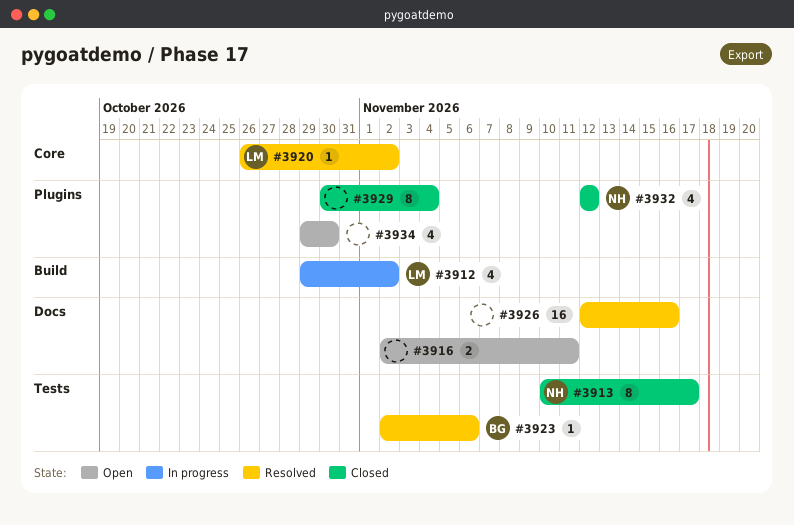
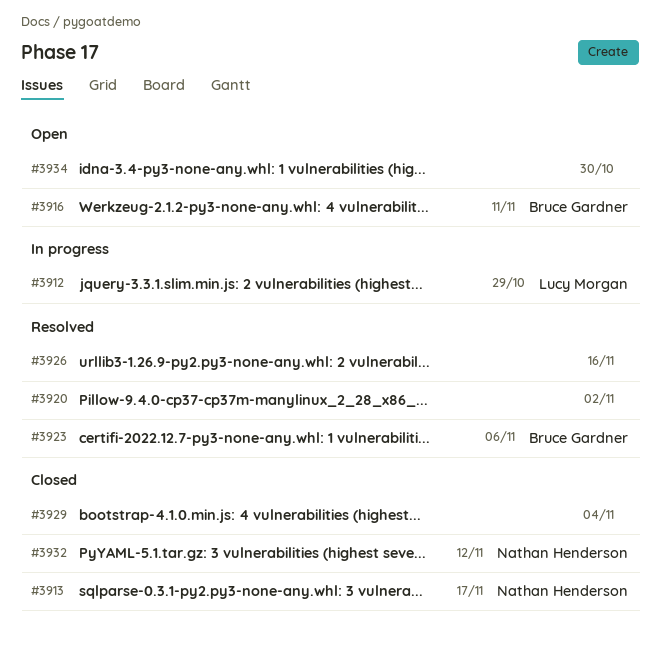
#3912, due: Nov 2 -> Oct 29
#3916, owner: none -> Bruce Gardner
#3920, owner: Lucy Morgan -> none

